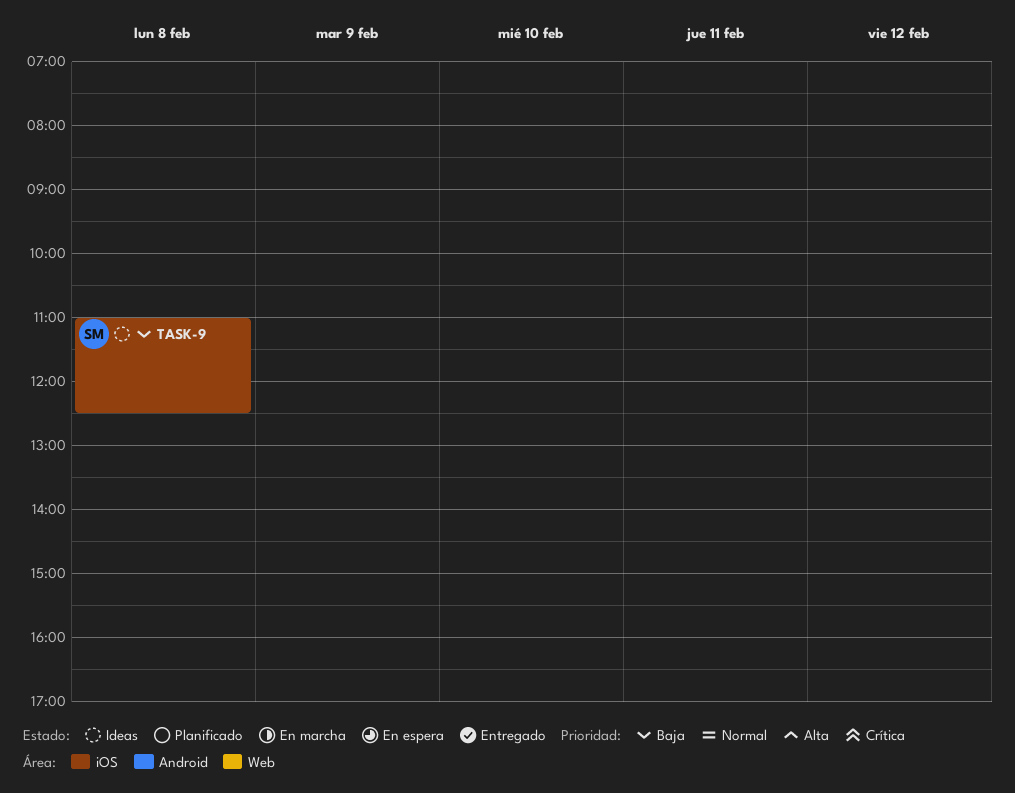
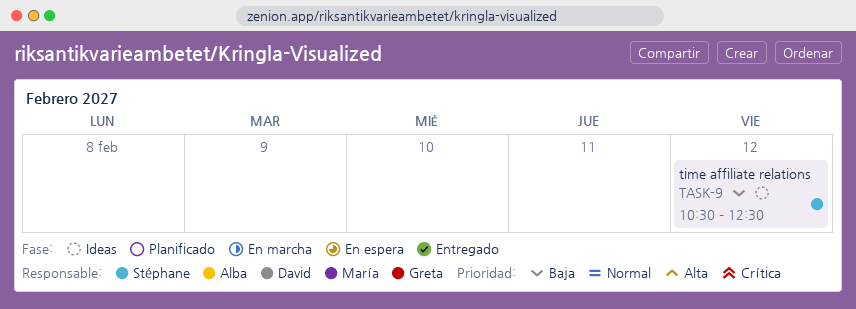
TASK-9, day: Feb 8 -> Feb 12
TASK-9, begins: 11:00 -> 10:30

